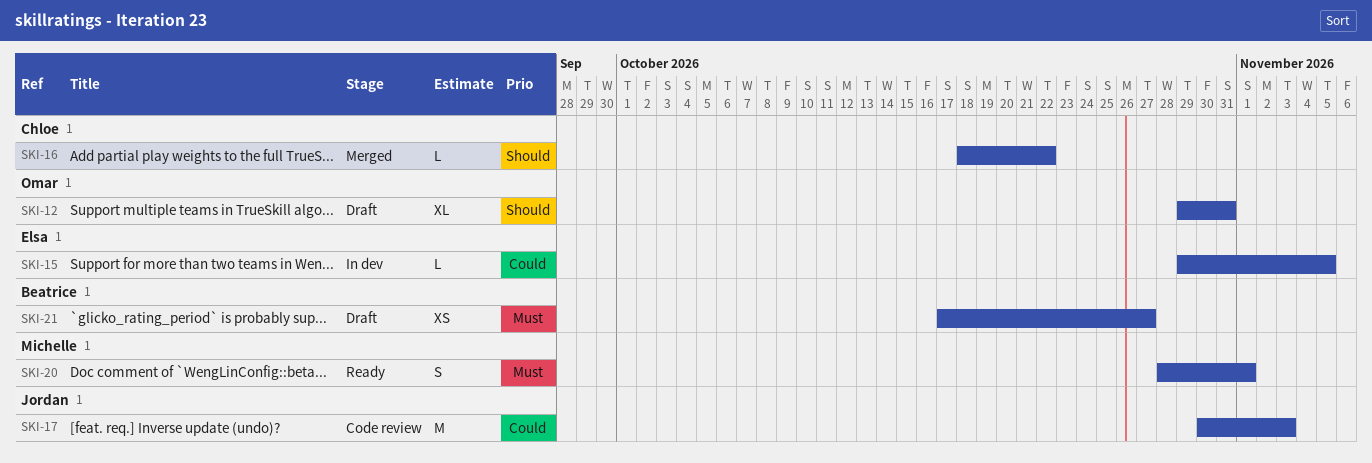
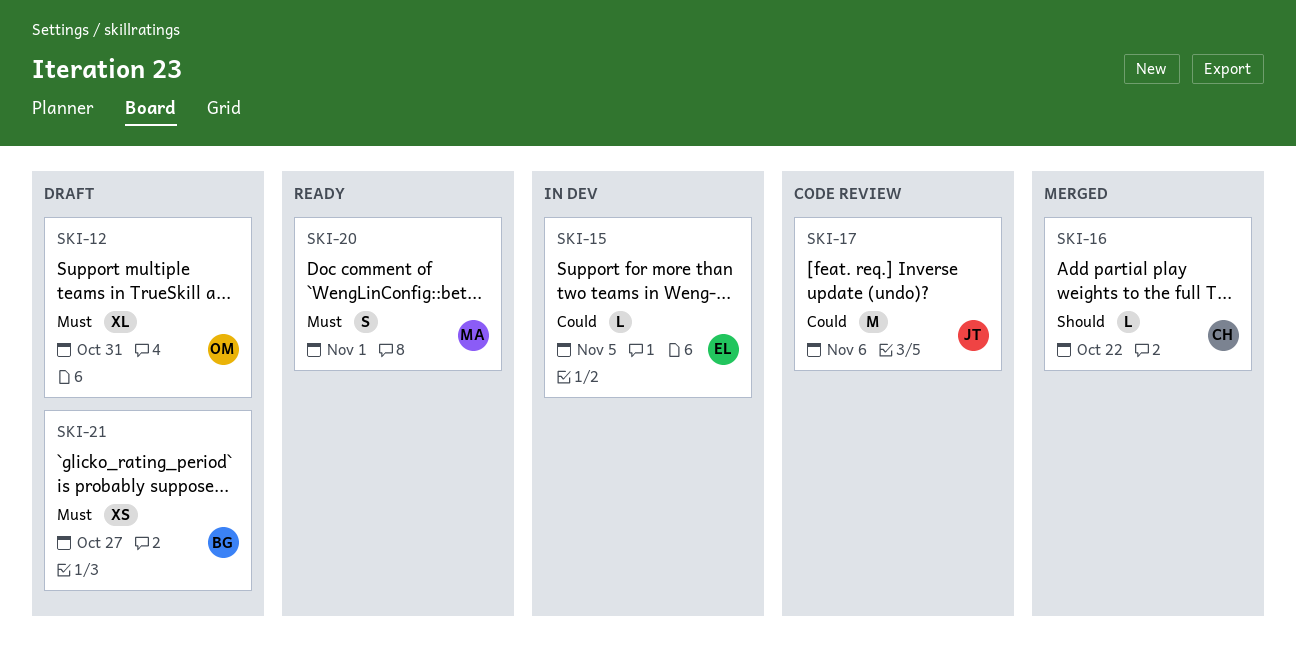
SKI-12, priority: Should -> Must
SKI-17, due: Nov 3 -> Nov 6

